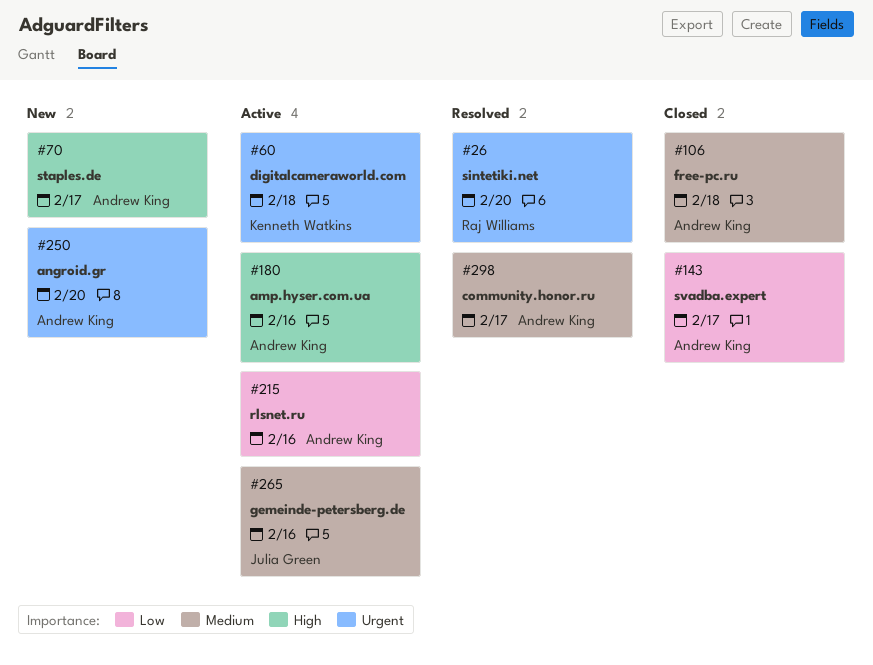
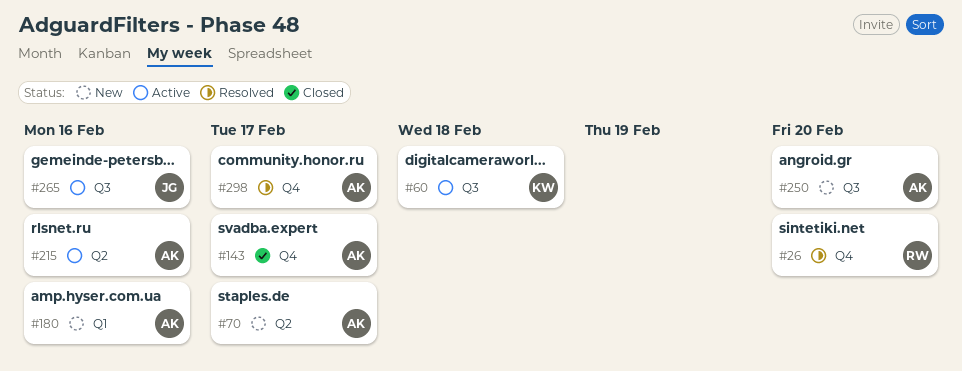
#106: present -> none
#180, status: Active -> New

